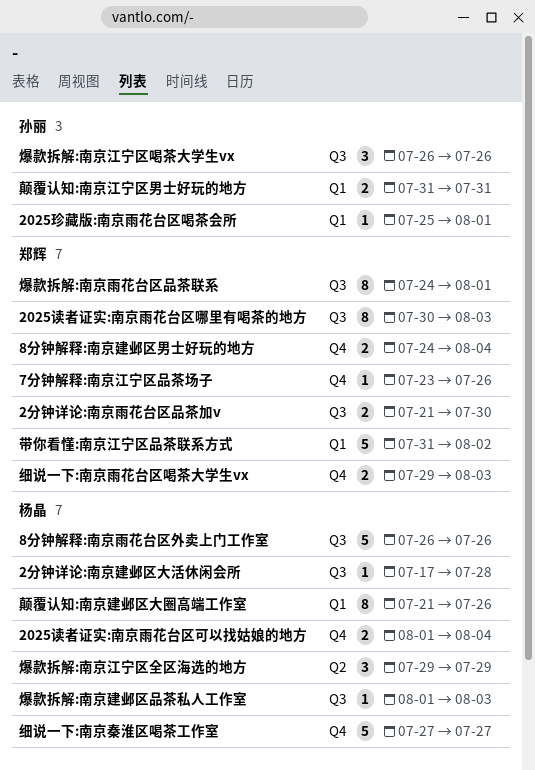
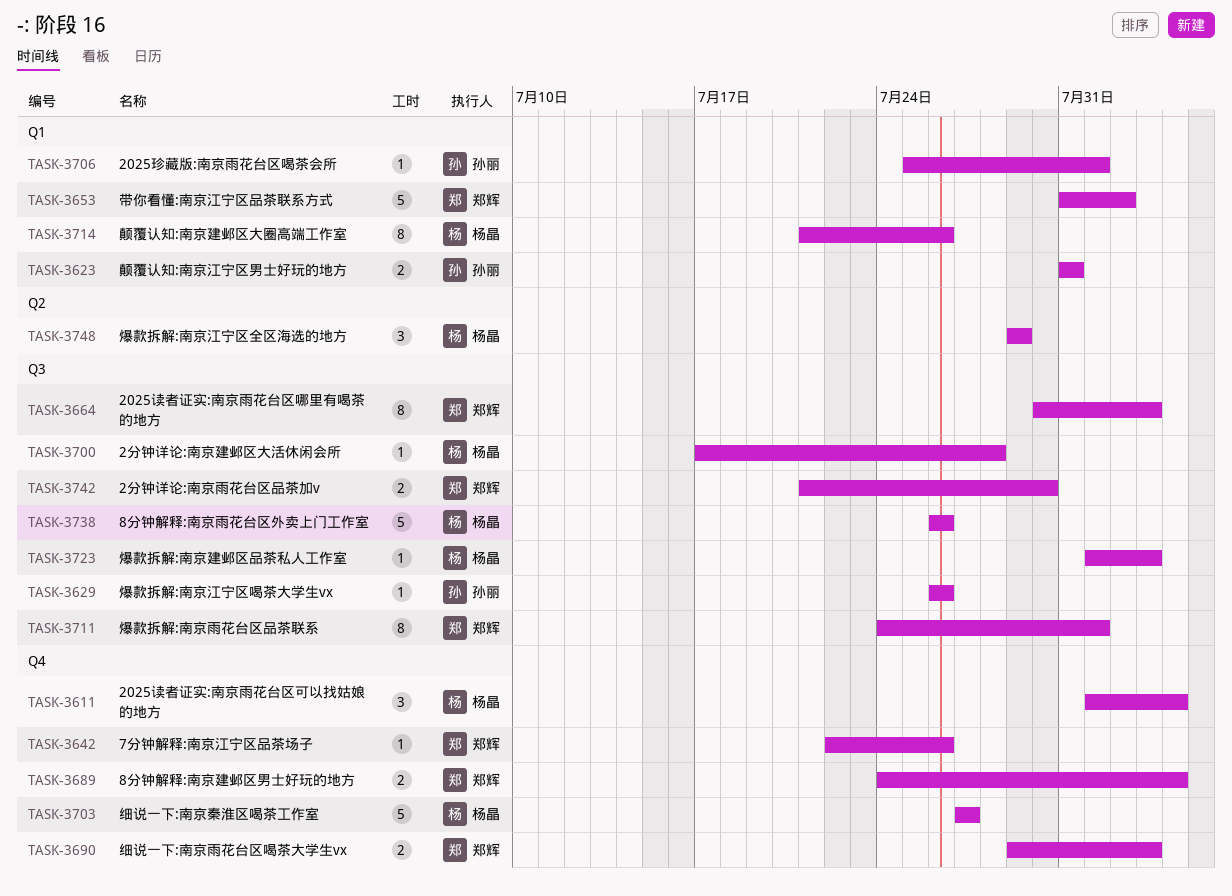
2025读者证实:南京雨花台区可以找姑娘的地方, estimate: 2 -> 3
7分钟解释:南京江宁区品茶场子, start: Jul 23 -> Jul 22
爆款拆解:南京江宁区喝茶大学生vx, estimate: 3 -> 1

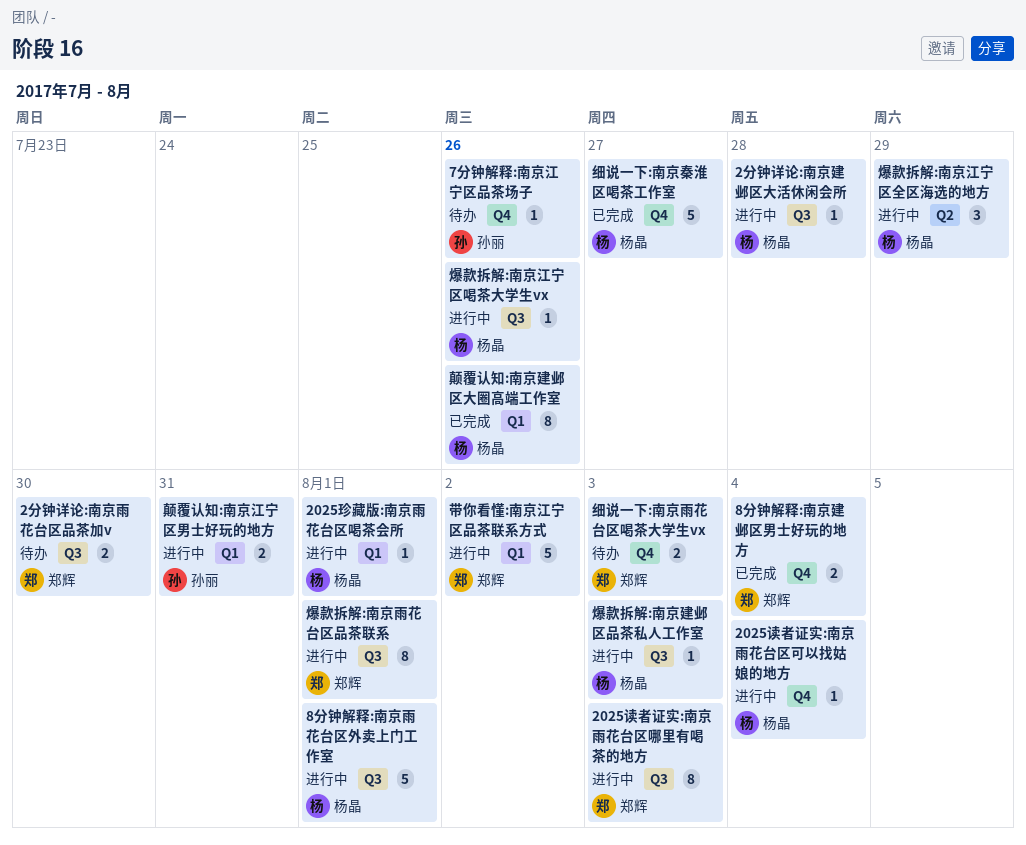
2025珍藏版:南京雨花台区喝茶会所, owner: 孙丽 -> 杨晶
2025读者证实:南京雨花台区可以找姑娘的地方, estimate: 3 -> 1
7分钟解释:南京江宁区品茶场子, owner: 郑辉 -> 孙丽
8分钟解释:南京雨花台区外卖上门工作室, due: Jul 26 -> Aug 1
爆款拆解:南京江宁区喝茶大学生vx, owner: 孙丽 -> 杨晶

